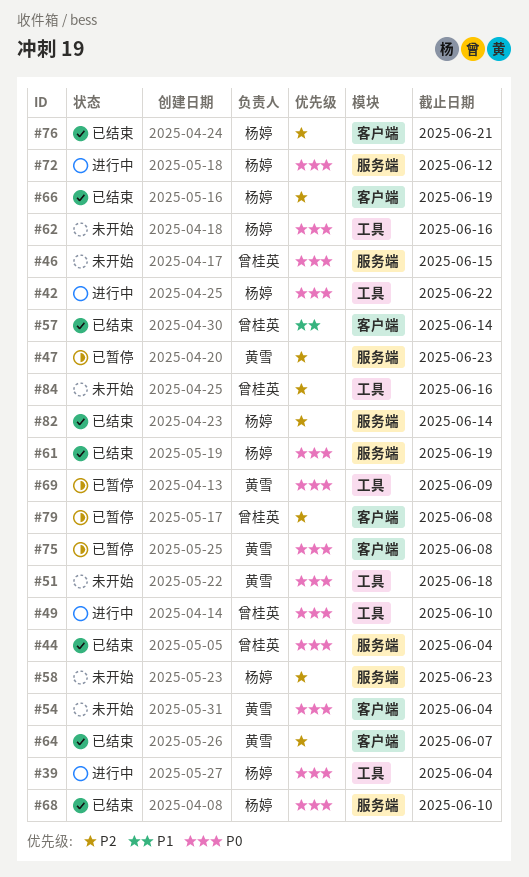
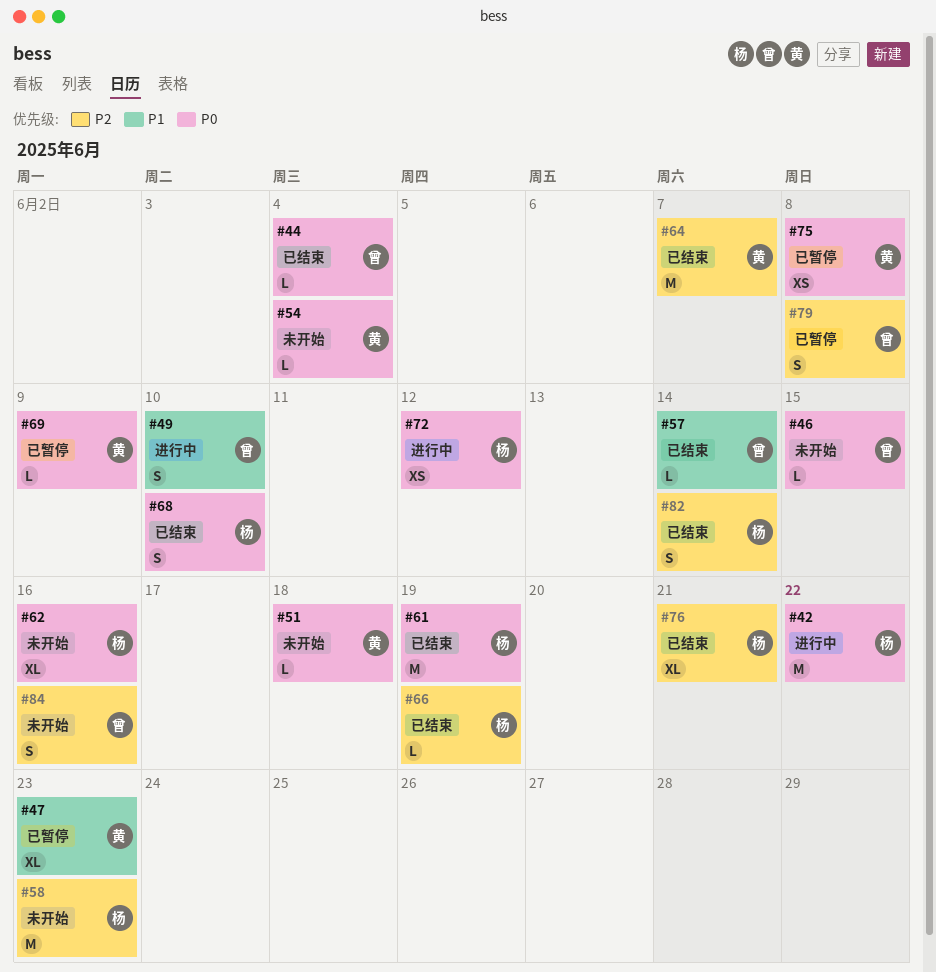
#39: present -> none
#47, priority: P2 -> P1
#49, priority: P0 -> P1

